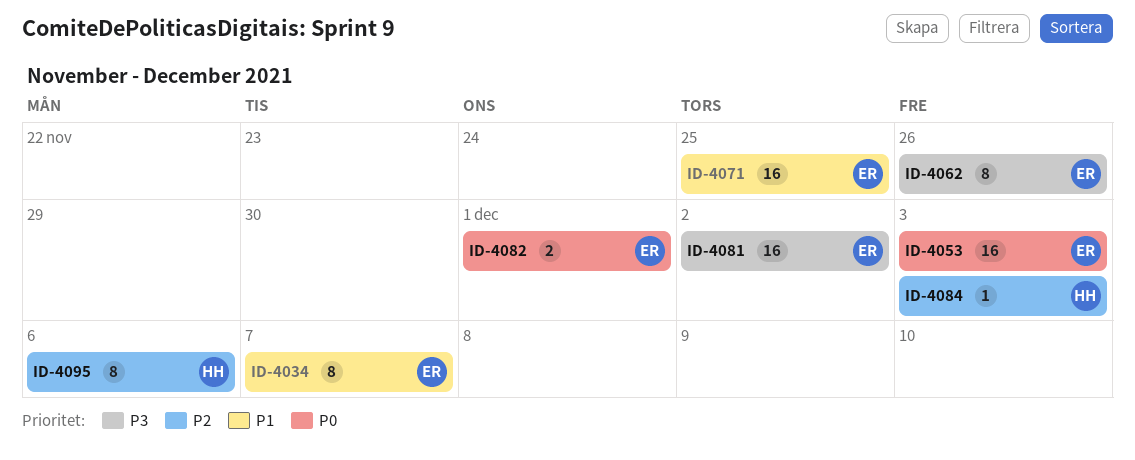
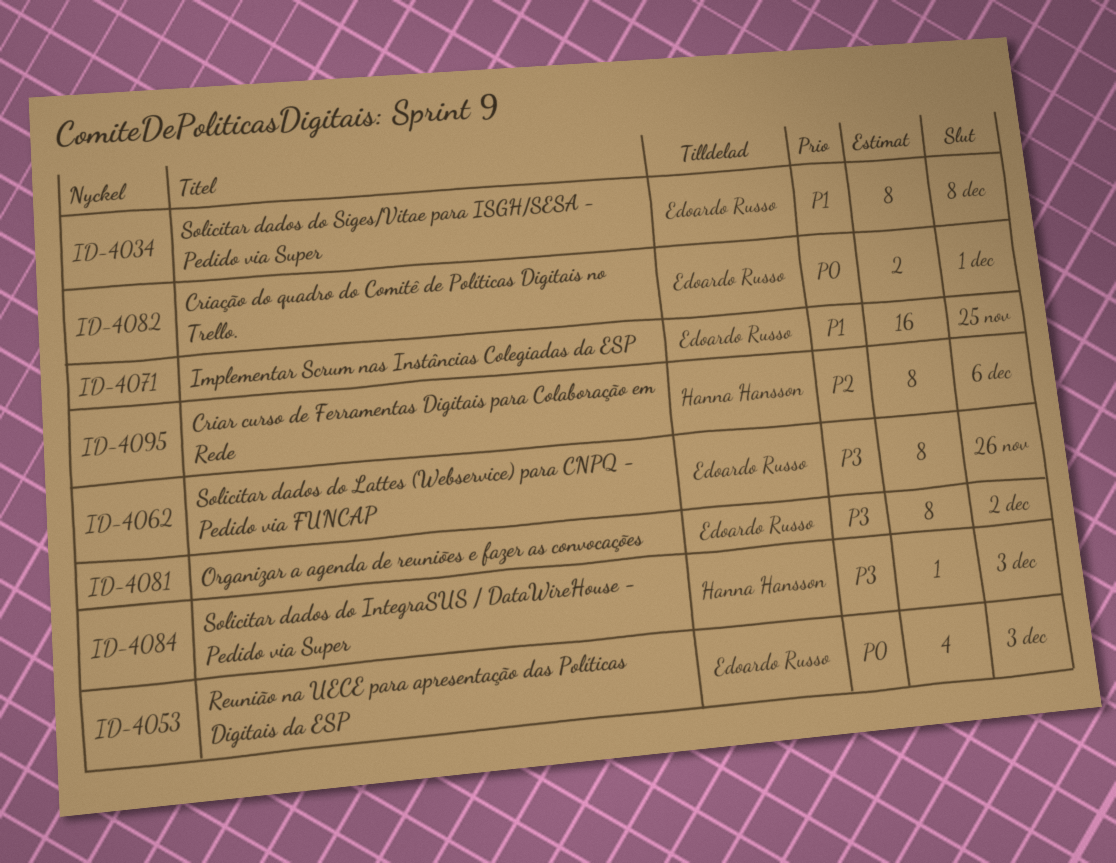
ID-4034, due: Dec 7 -> Dec 8
ID-4053, estimate: 16 -> 4
ID-4081, estimate: 16 -> 8
ID-4084, priority: P2 -> P3

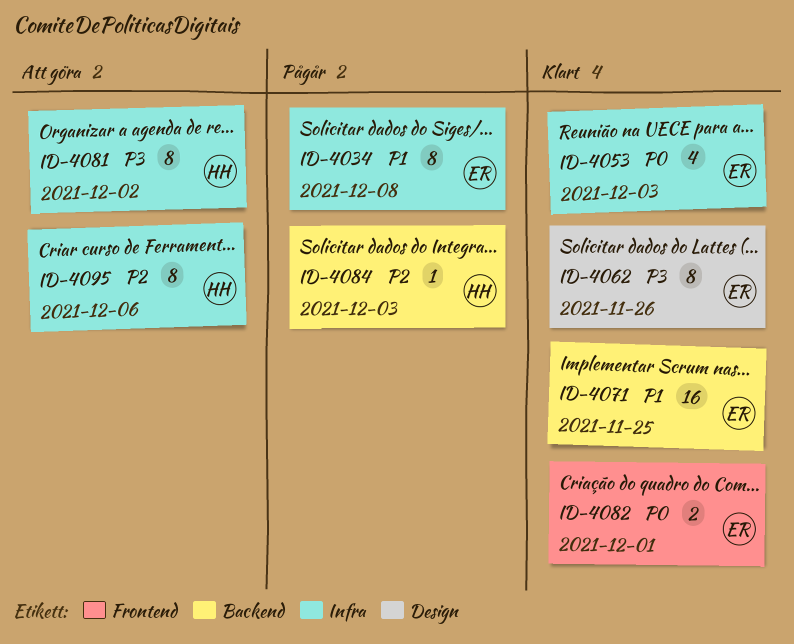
ID-4081, owner: Edoardo Russo -> Hanna Hansson
ID-4084, priority: P3 -> P2

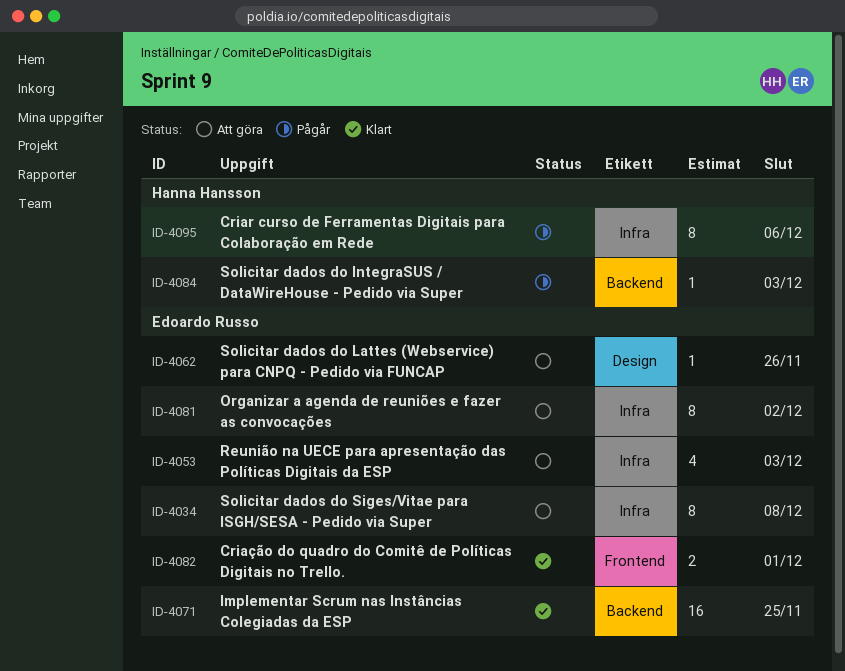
ID-4034, status: Pågår -> Att göra
ID-4053, status: Klart -> Att göra
ID-4062, status: Klart -> Att göra
ID-4062, estimate: 8 -> 1
ID-4081, owner: Hanna Hansson -> Edoardo Russo
ID-4095, status: Att göra -> Pågår

